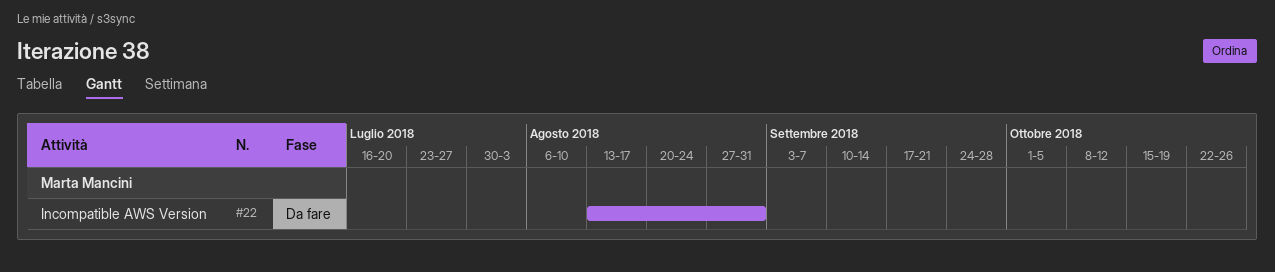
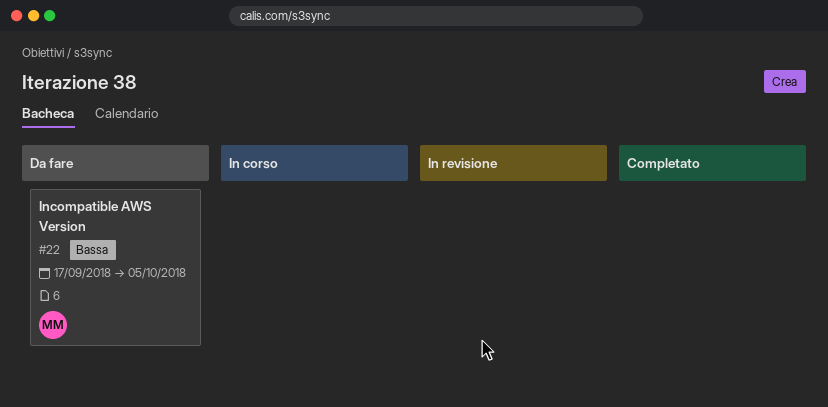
#22, start: Aug 13 -> Sep 17
#22, due: Aug 31 -> Oct 5

